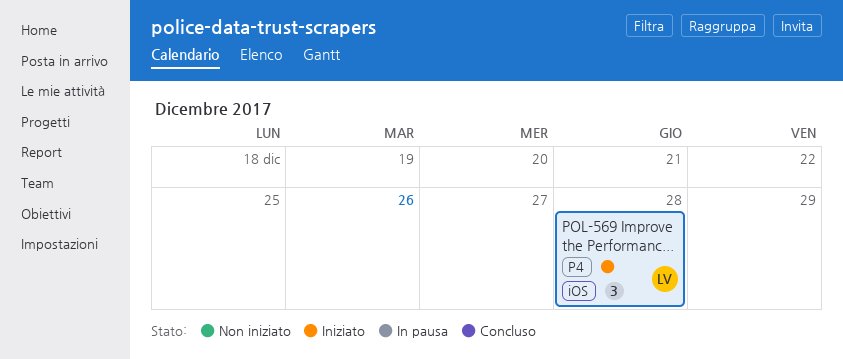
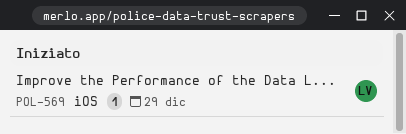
POL-569, estimate: 3 -> 1
POL-569, due: Dec 28 -> Dec 29

